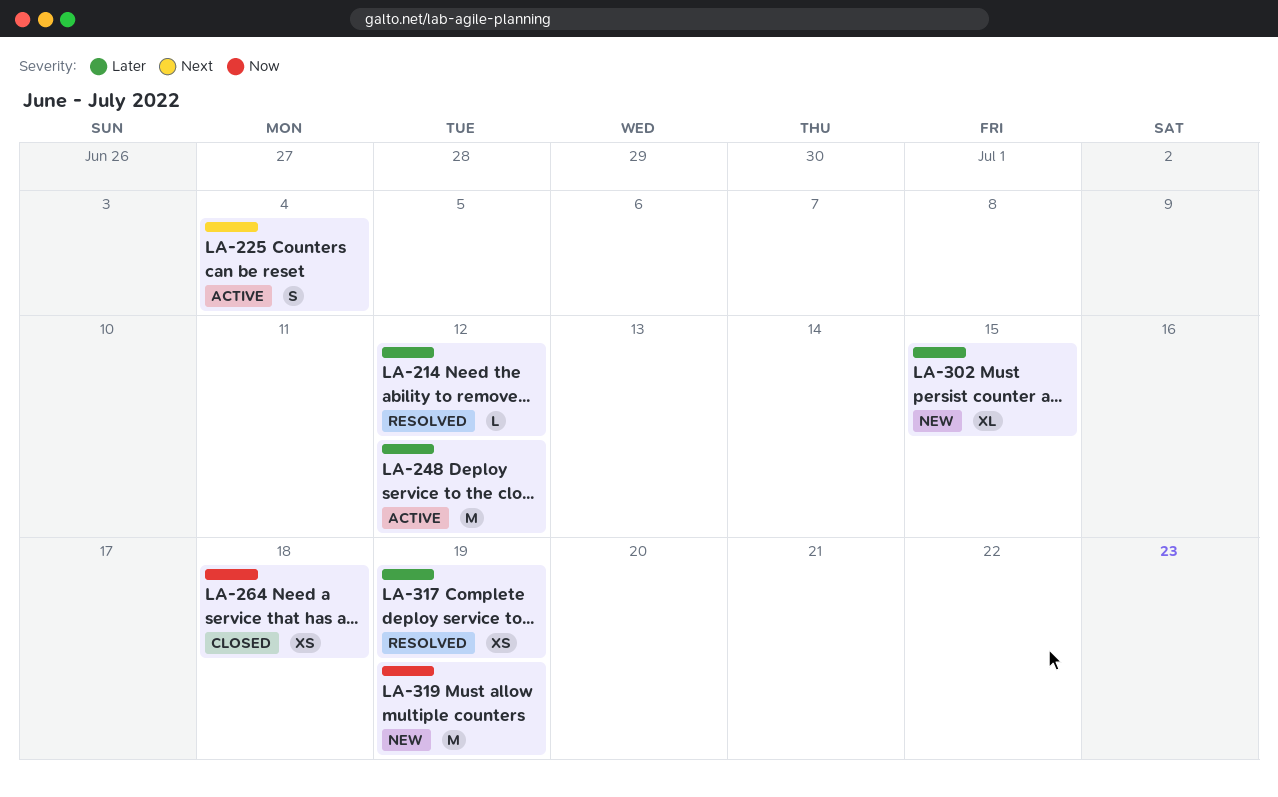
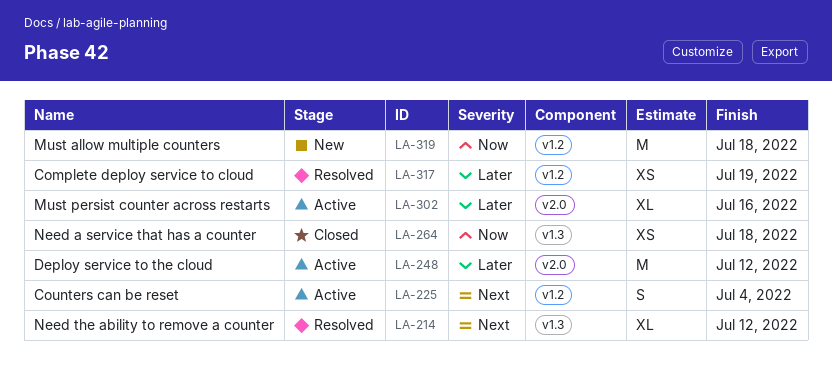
LA-214, priority: Later -> Next
LA-214, estimate: L -> XL
LA-302, status: New -> Active
LA-302, due: Jul 15 -> Jul 16
LA-319, due: Jul 19 -> Jul 18

